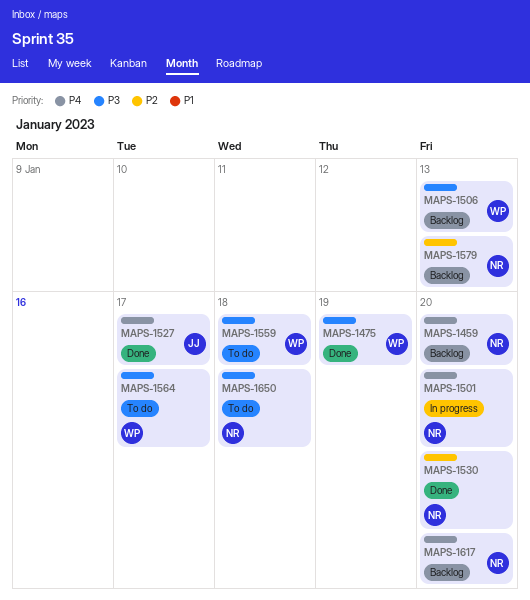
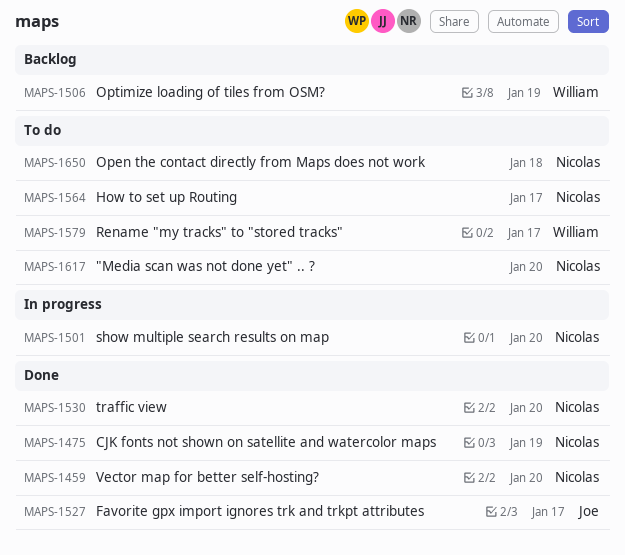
MAPS-1459, status: Backlog -> Done
MAPS-1475, owner: William -> Nicolas
MAPS-1506, due: Jan 13 -> Jan 19
MAPS-1559: present -> none
MAPS-1564, owner: William -> Nicolas
MAPS-1579, status: Backlog -> To do
MAPS-1579, owner: Nicolas -> William
MAPS-1579, due: Jan 13 -> Jan 17
MAPS-1617, status: Backlog -> To do

